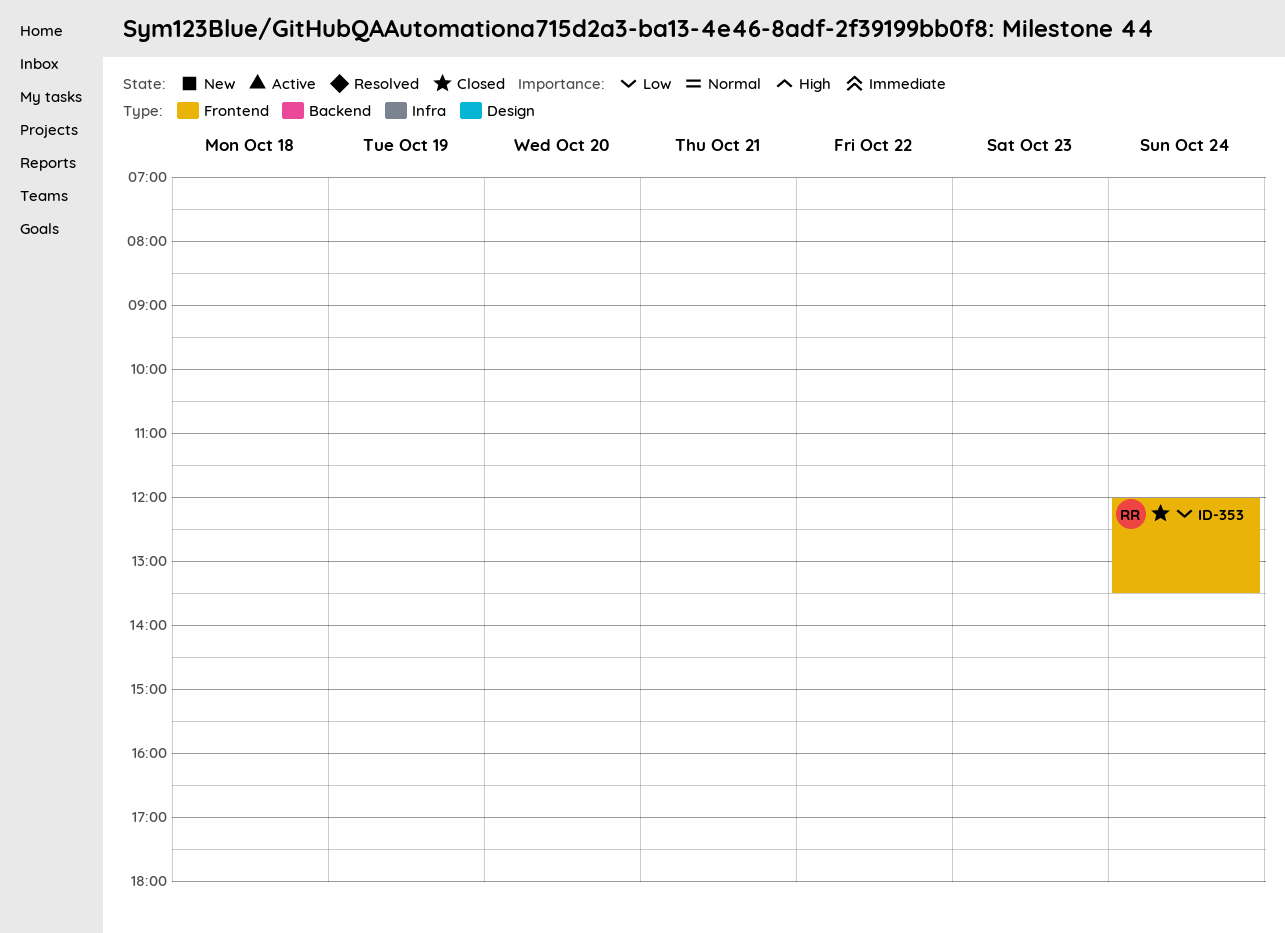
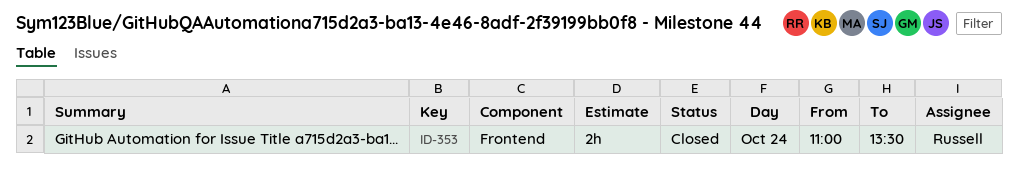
ID-353, begins: 12:00 -> 11:00

